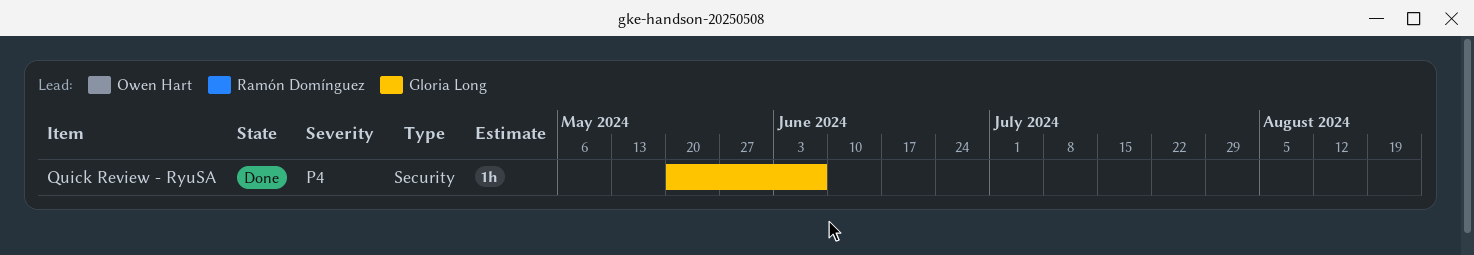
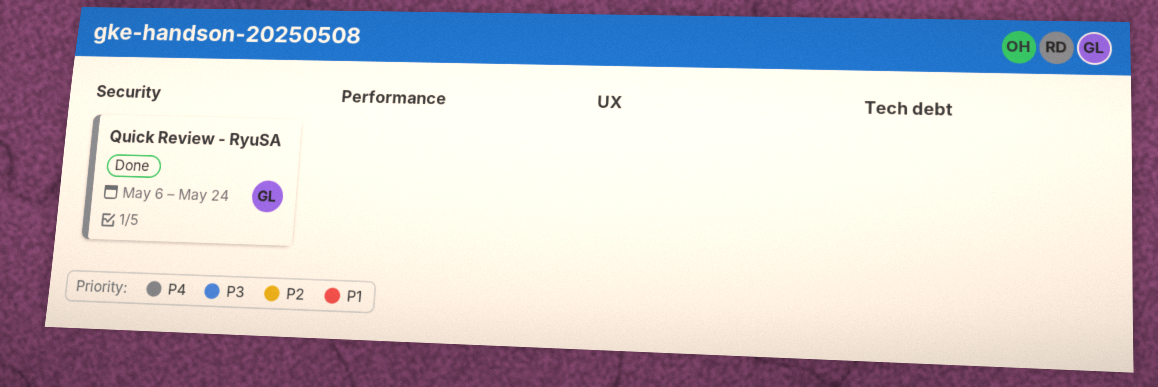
Quick Review - RyuSA, start: May 20 -> May 6
Quick Review - RyuSA, due: Jun 7 -> May 24

